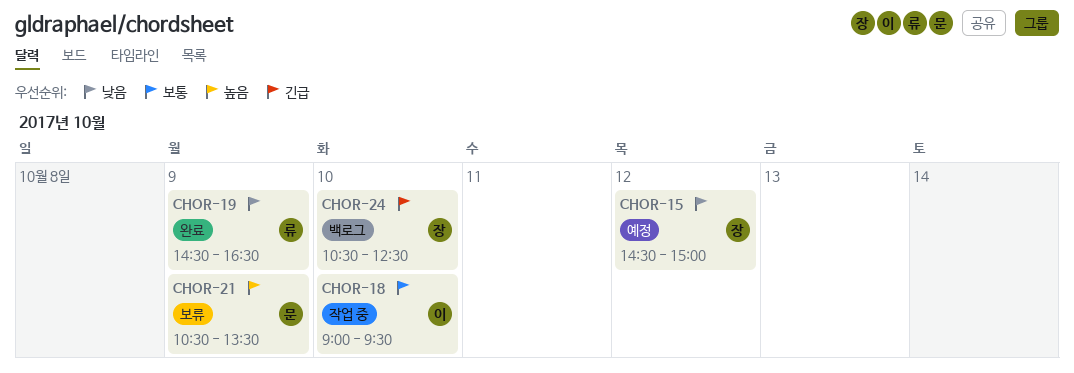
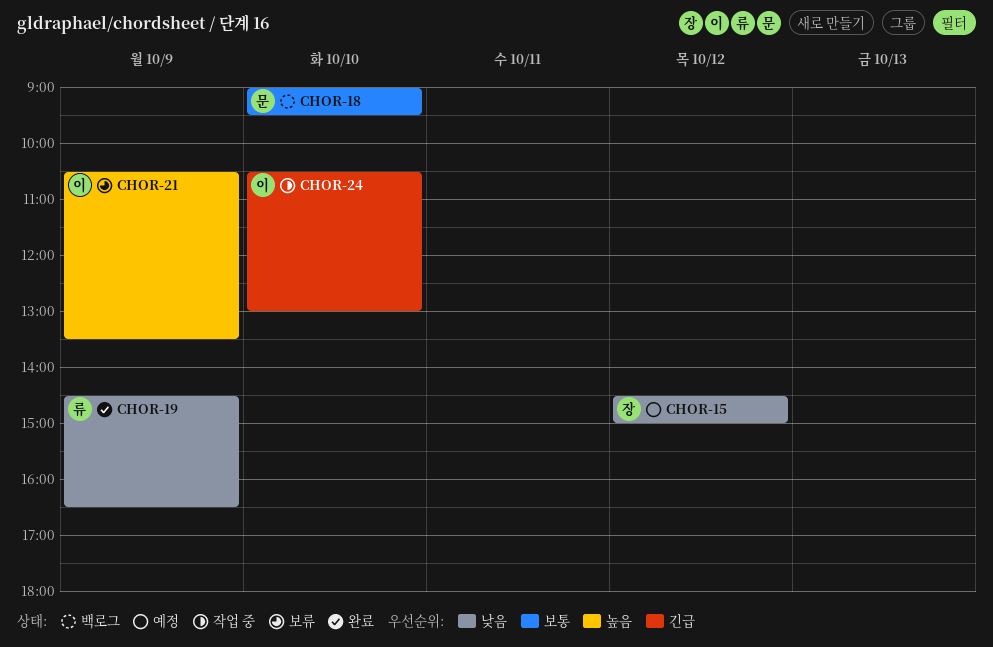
CHOR-18, status: 작업 중 -> 백로그
CHOR-18, owner: 이 -> 문
CHOR-21, owner: 문 -> 이
CHOR-24, status: 백로그 -> 작업 중
CHOR-24, owner: 장 -> 이
CHOR-24, ends: 12:30 -> 13:00

